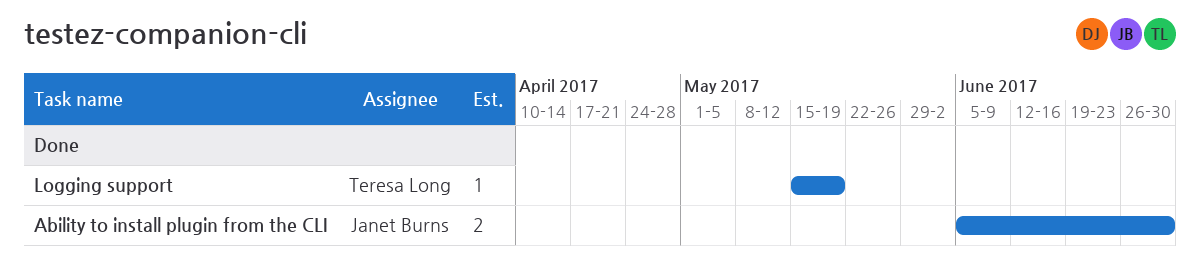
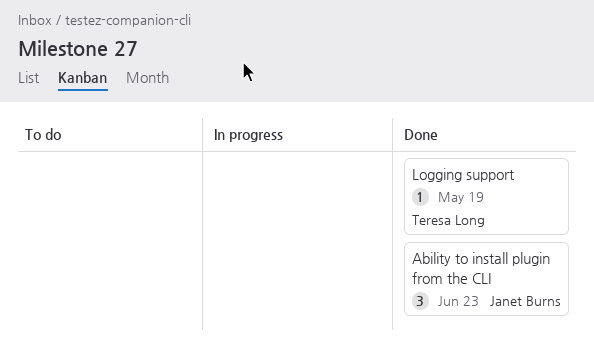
Ability to install plugin from the CLI, estimate: 2 -> 3
Ability to install plugin from the CLI, due: Jun 30 -> Jun 23

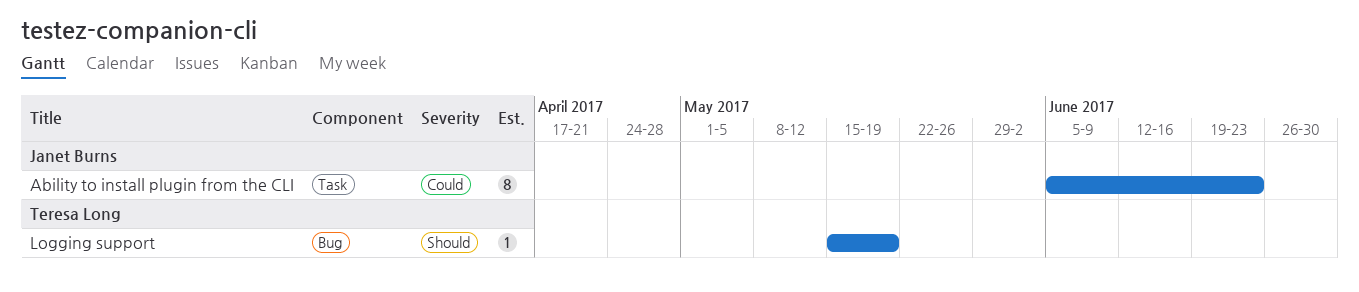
Ability to install plugin from the CLI, estimate: 3 -> 8

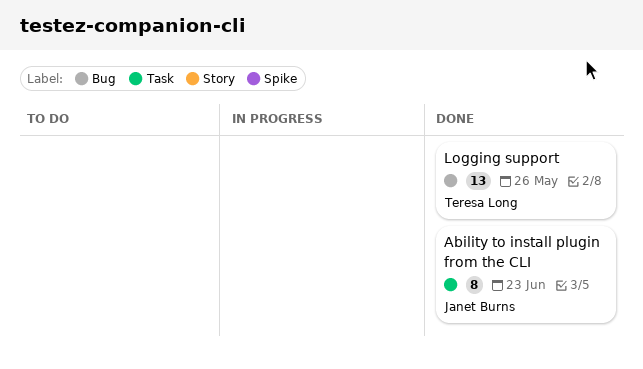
Logging support, estimate: 1 -> 13
Logging support, due: May 19 -> May 26

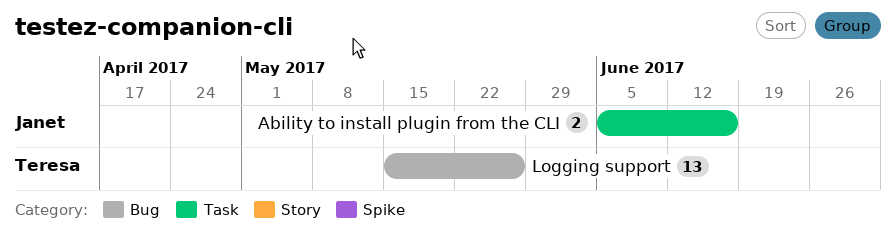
Ability to install plugin from the CLI, estimate: 8 -> 2
Ability to install plugin from the CLI, due: Jun 23 -> Jun 16

